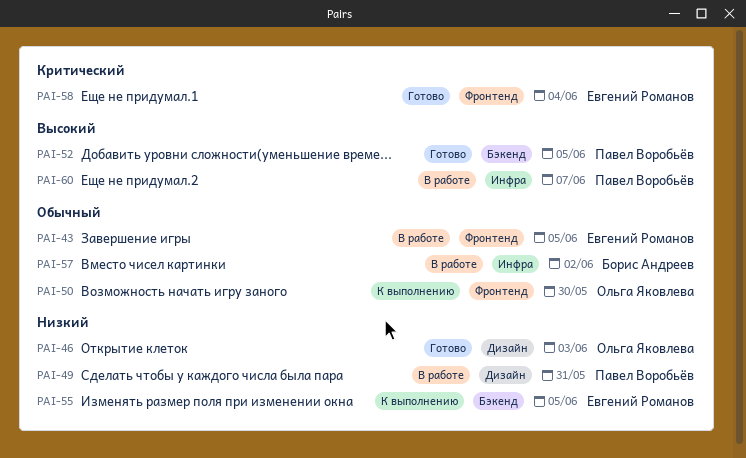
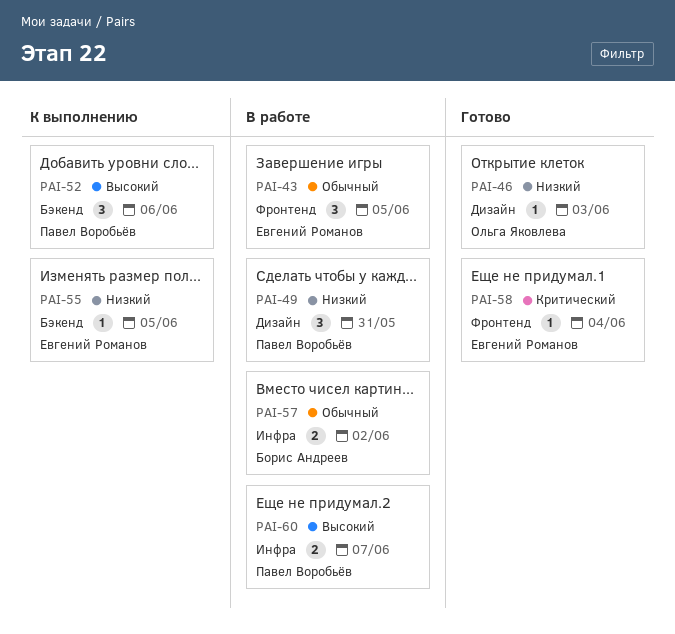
PAI-50: present -> none
PAI-52, status: Готово -> К выполнению
PAI-52, due: Jun 5 -> Jun 6

